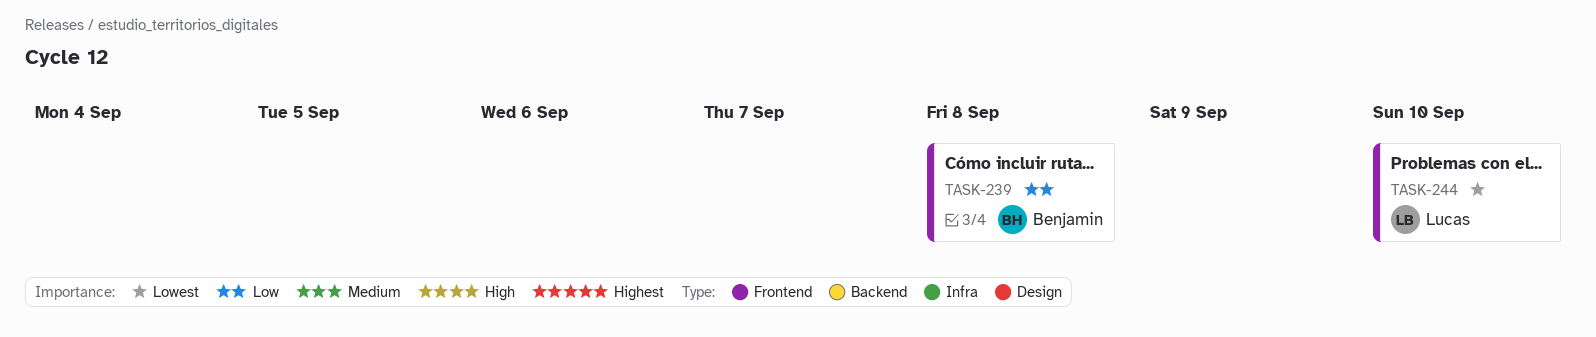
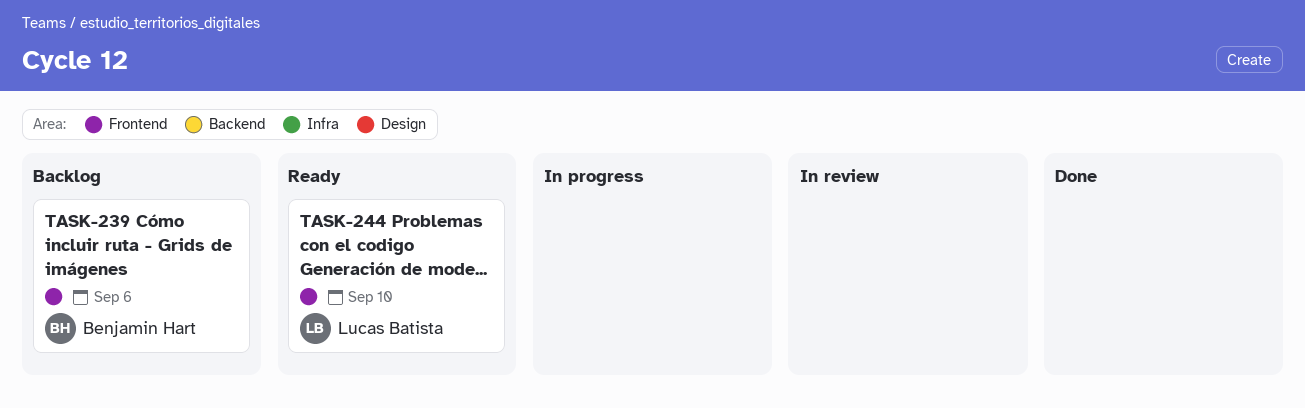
TASK-239, due: Sep 8 -> Sep 6

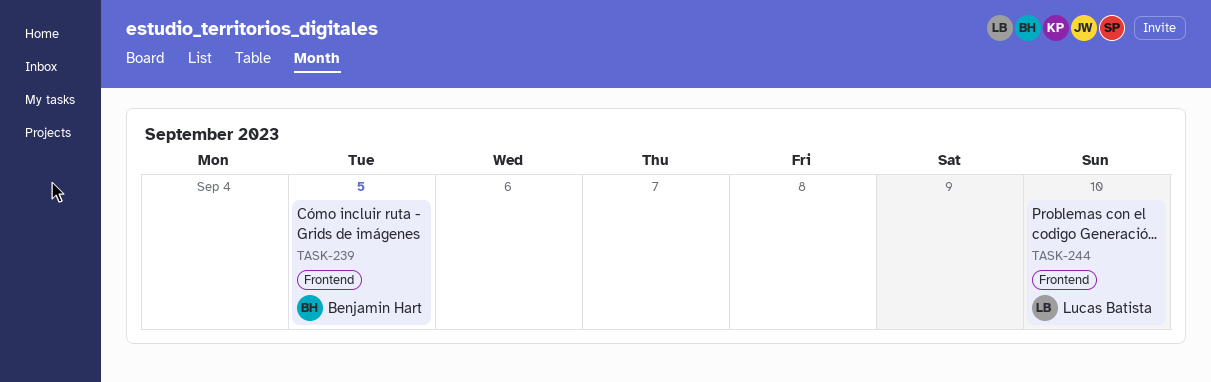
TASK-239, due: Sep 6 -> Sep 5

